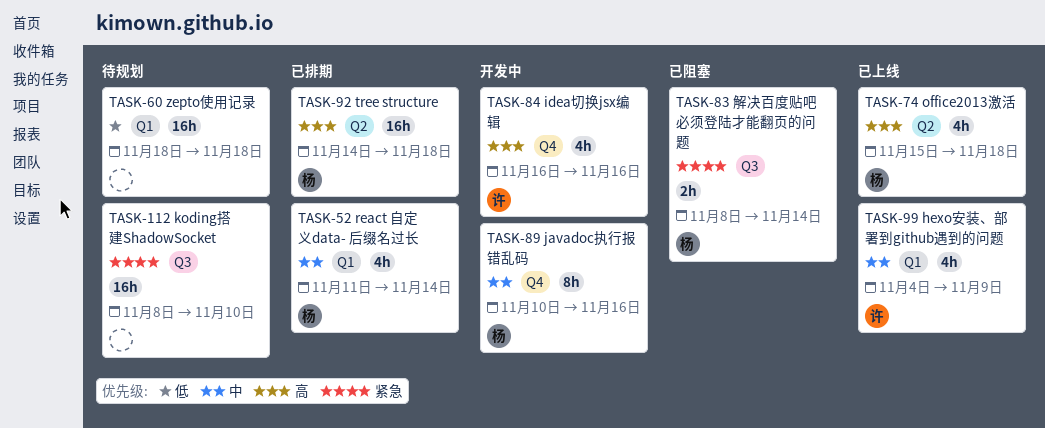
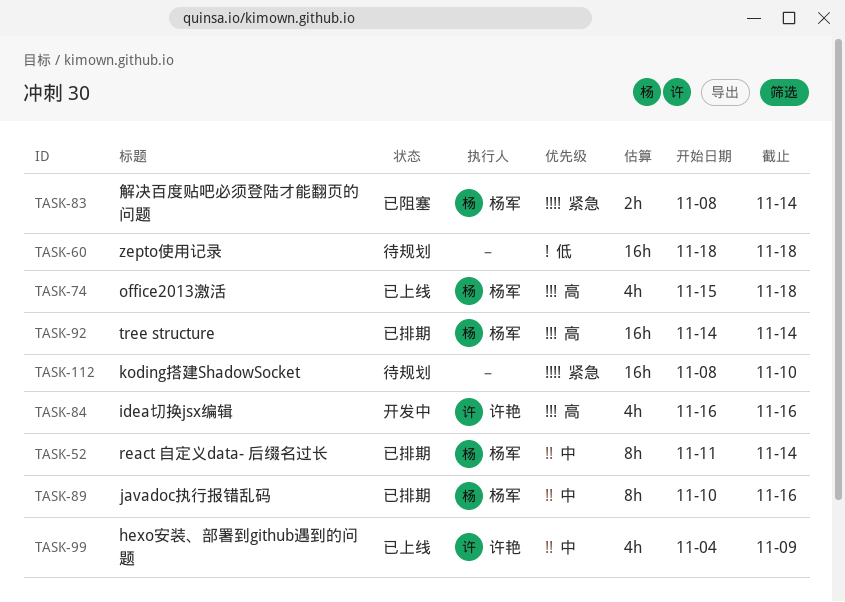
TASK-52, estimate: 4h -> 8h
TASK-89, status: 开发中 -> 已排期
TASK-92, due: Nov 18 -> Nov 14

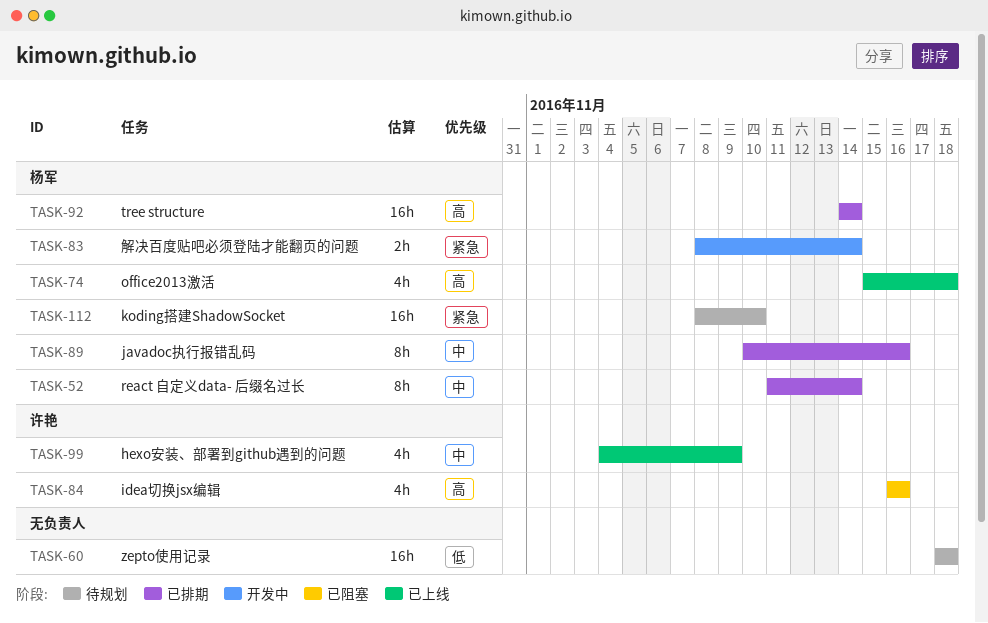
TASK-83, status: 已阻塞 -> 开发中
TASK-84, status: 开发中 -> 已阻塞
TASK-112, owner: none -> 杨军

